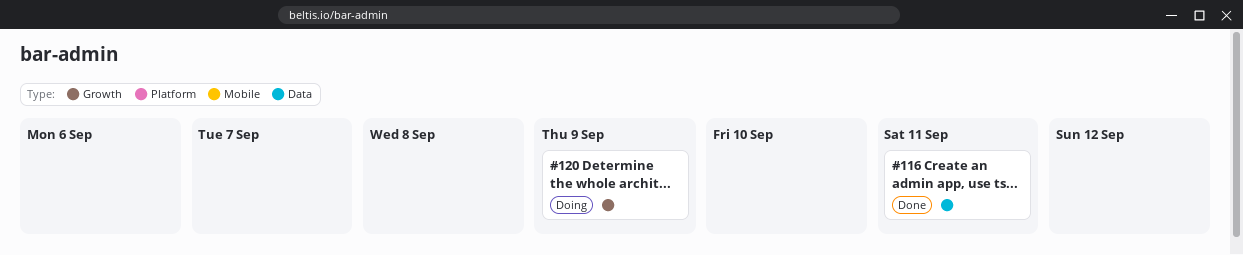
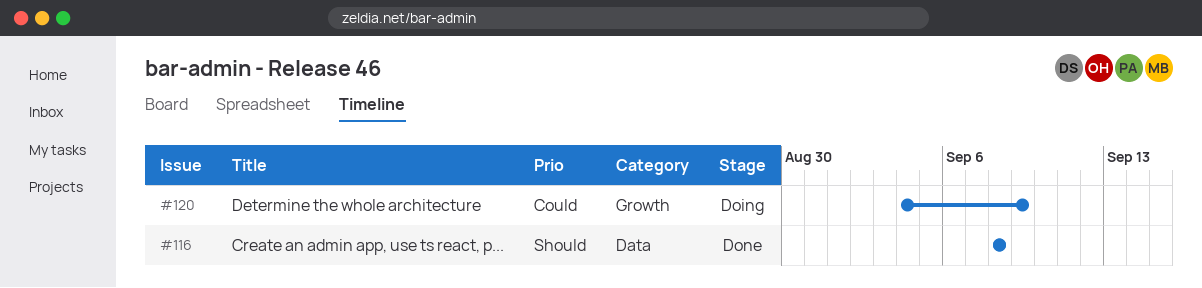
#116, due: Sep 11 -> Sep 8

